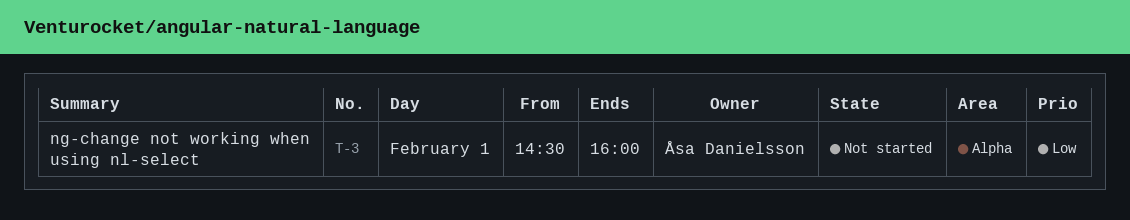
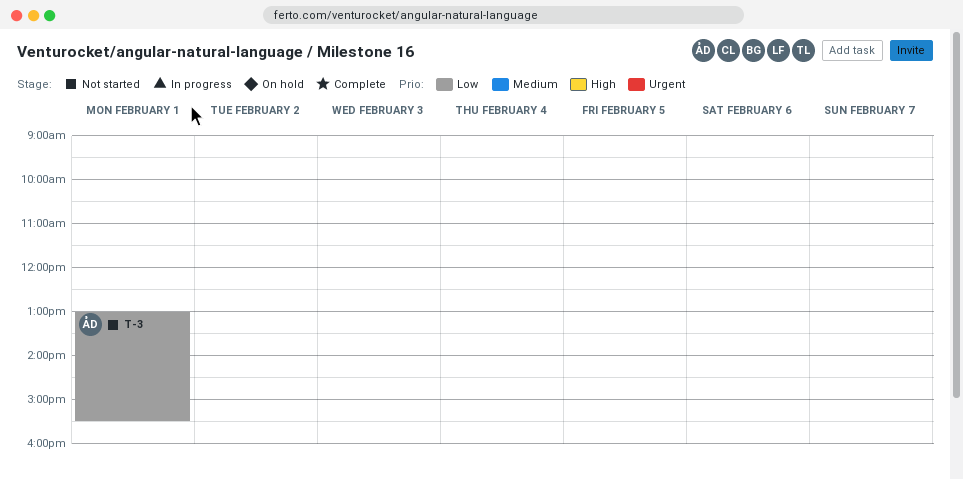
T-3, begins: 14:30 -> 13:00
T-3, ends: 16:00 -> 15:30

